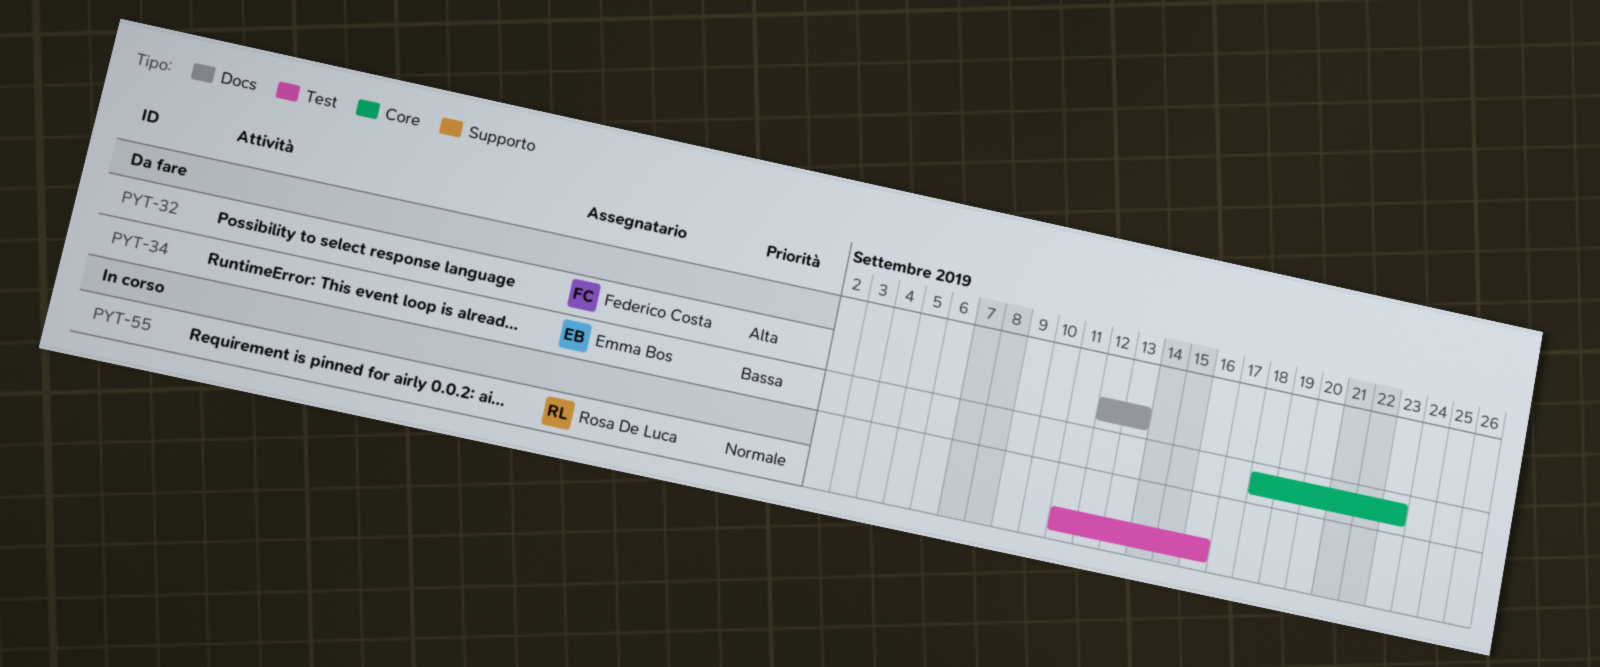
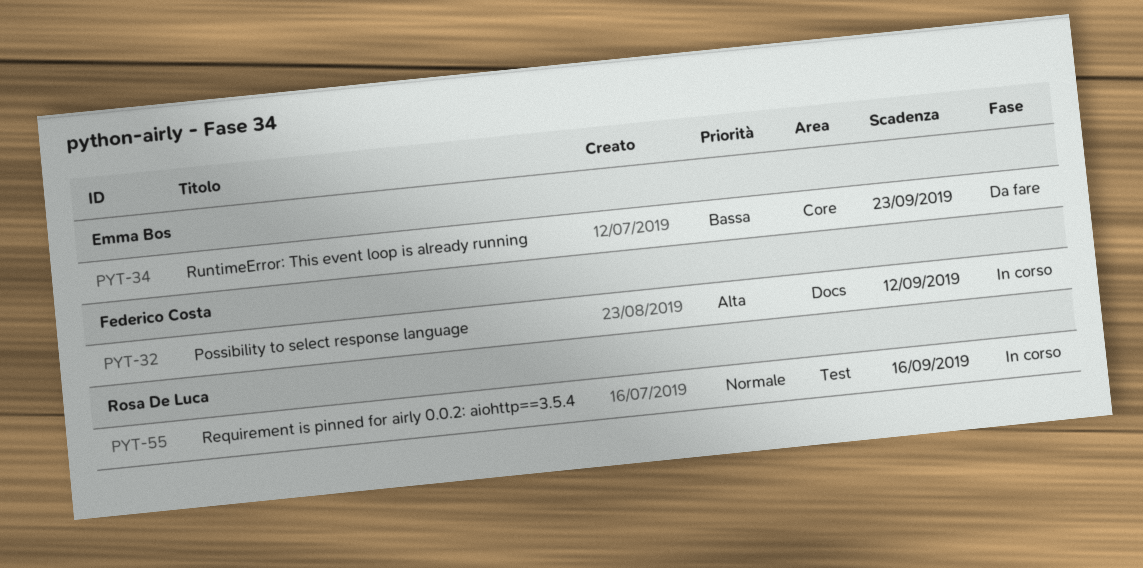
PYT-32, status: Da fare -> In corso
PYT-32, due: Sep 13 -> Sep 12

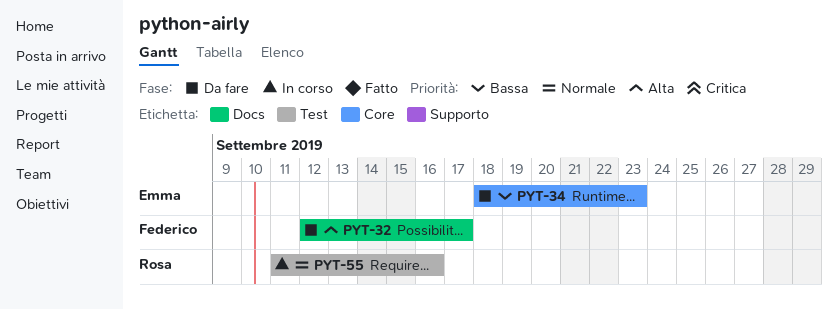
PYT-32, status: In corso -> Da fare
PYT-32, due: Sep 12 -> Sep 17

